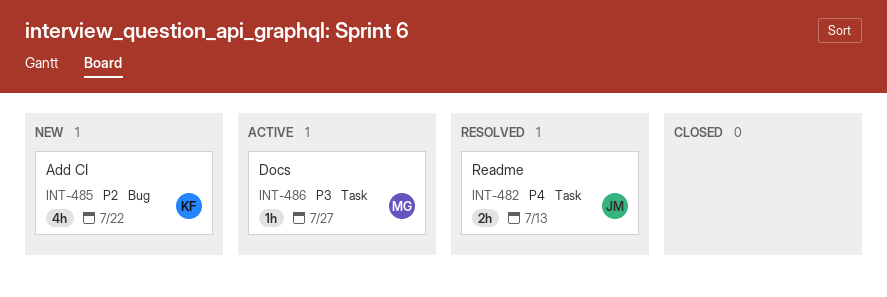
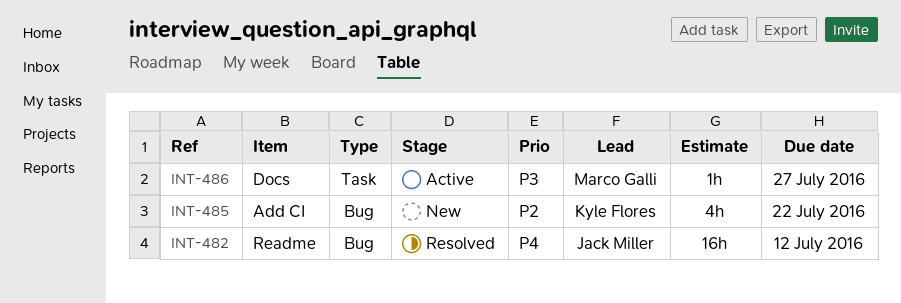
INT-482, label: Task -> Bug
INT-482, estimate: 2h -> 16h
INT-482, due: Jul 13 -> Jul 12

